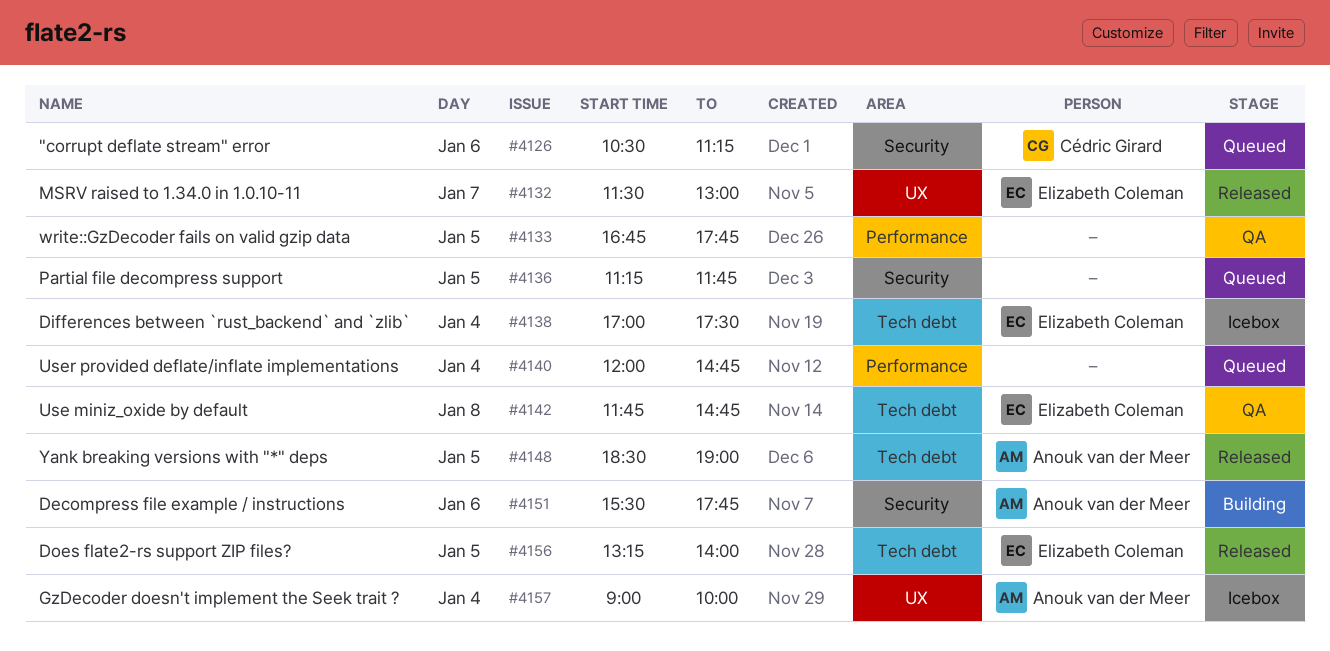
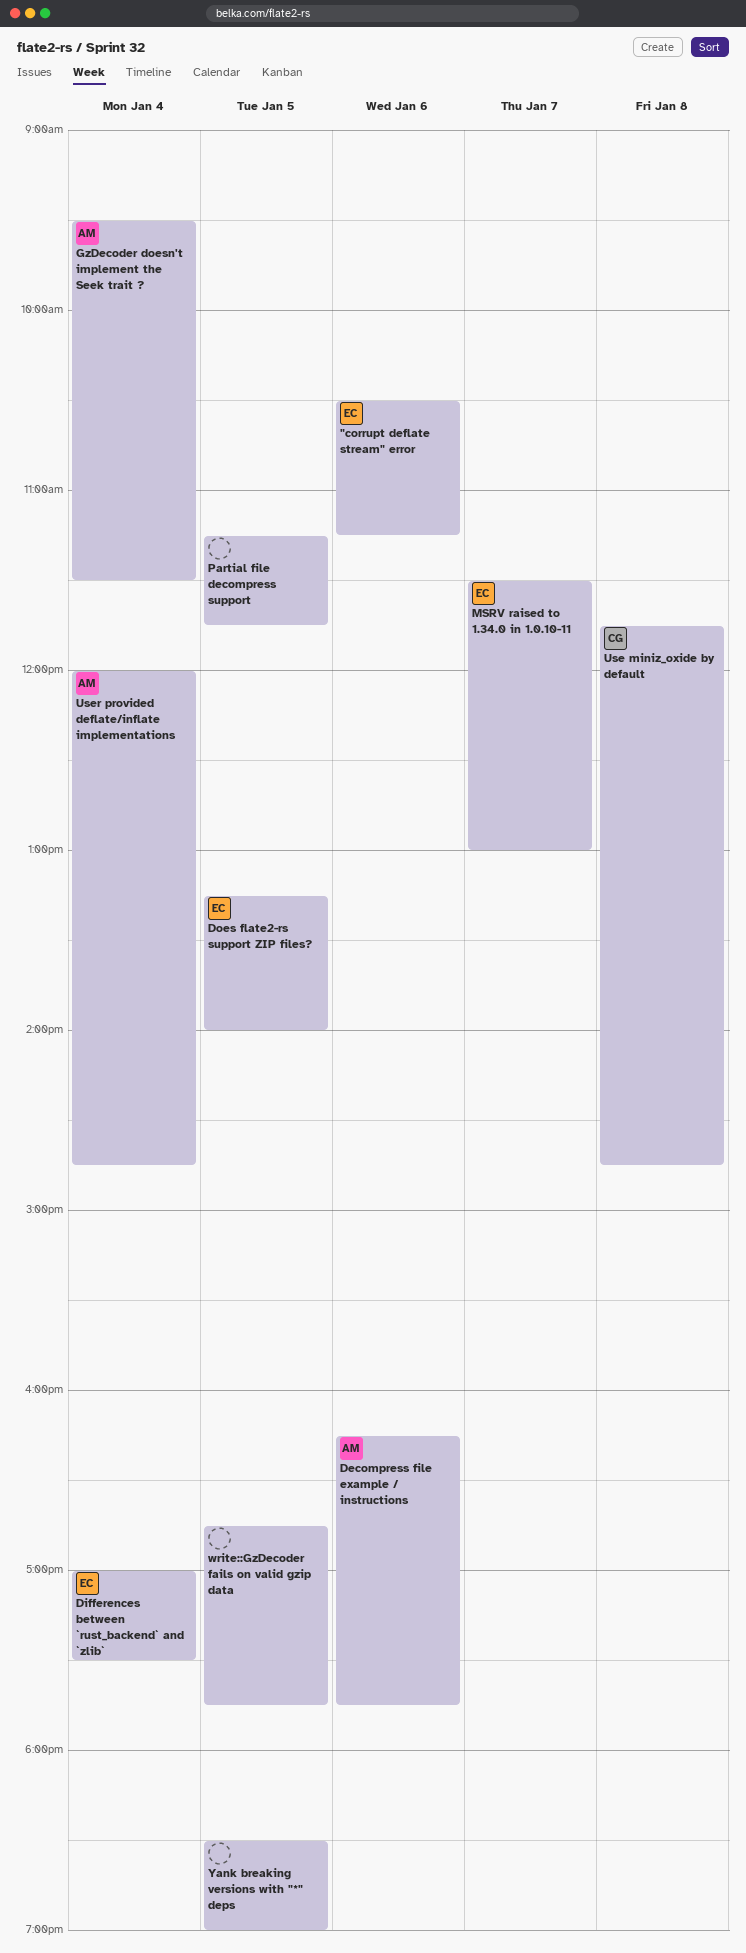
"corrupt deflate stream" error, owner: Cédric Girard -> Elizabeth Coleman
Decompress file example / instructions, begins: 15:30 -> 16:15
GzDecoder doesn't implement the Seek trait ?, begins: 09:00 -> 09:30
GzDecoder doesn't implement the Seek trait ?, ends: 10:00 -> 11:30
Use miniz_oxide by default, owner: Elizabeth Coleman -> Cédric Girard
User provided deflate/inflate implementations, owner: none -> Anouk van der Meer
Yank breaking versions with "*" deps, owner: Anouk van der Meer -> none

